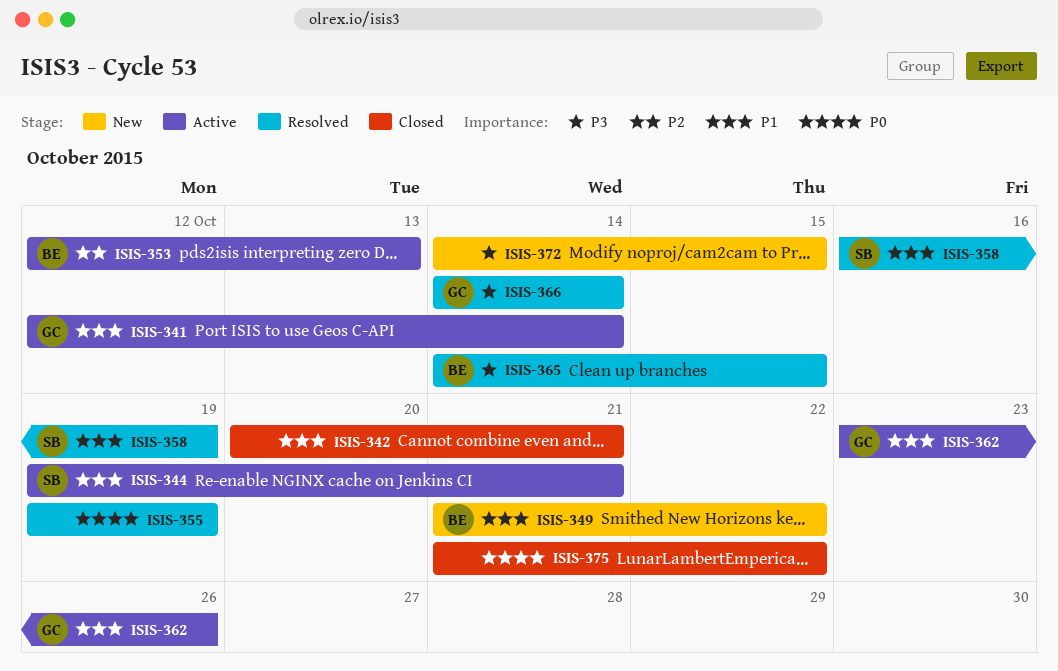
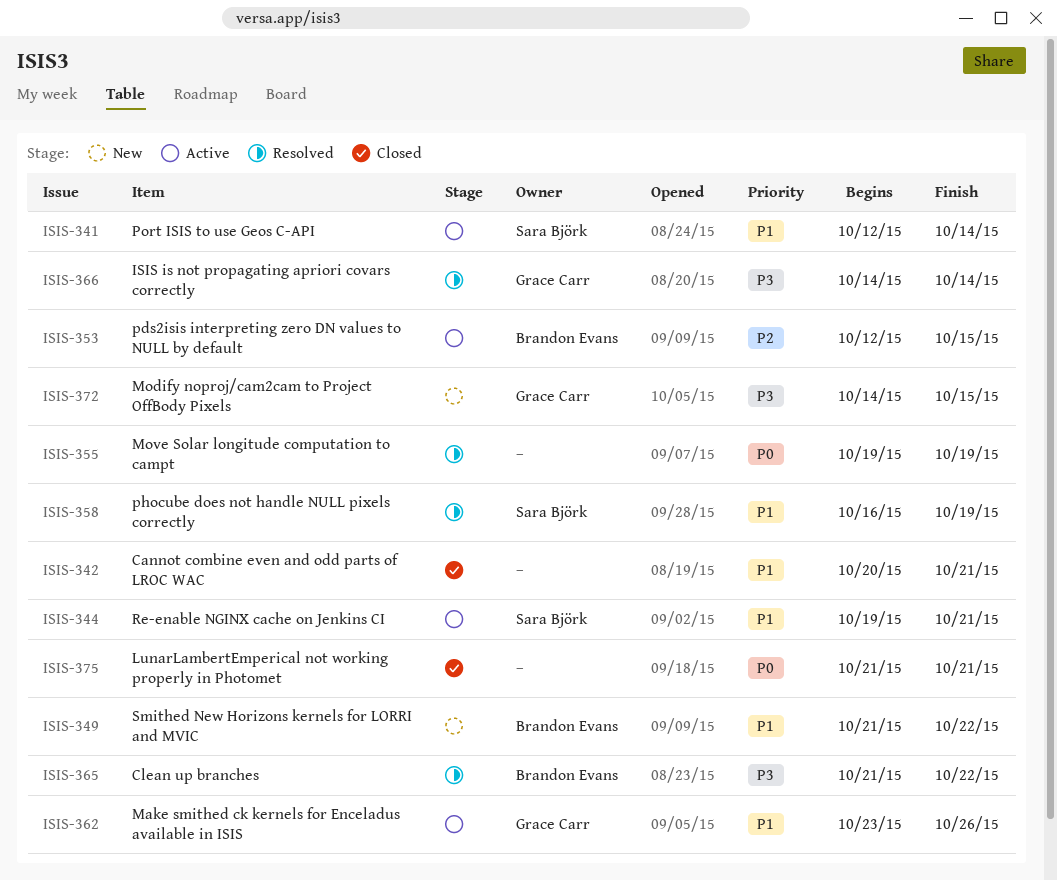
ISIS-341, owner: Grace Carr -> Sara Björk
ISIS-353, due: Oct 13 -> Oct 15
ISIS-365, start: Oct 14 -> Oct 21
ISIS-365, due: Oct 15 -> Oct 22
ISIS-372, owner: none -> Grace Carr
ISIS-375, due: Oct 22 -> Oct 21

